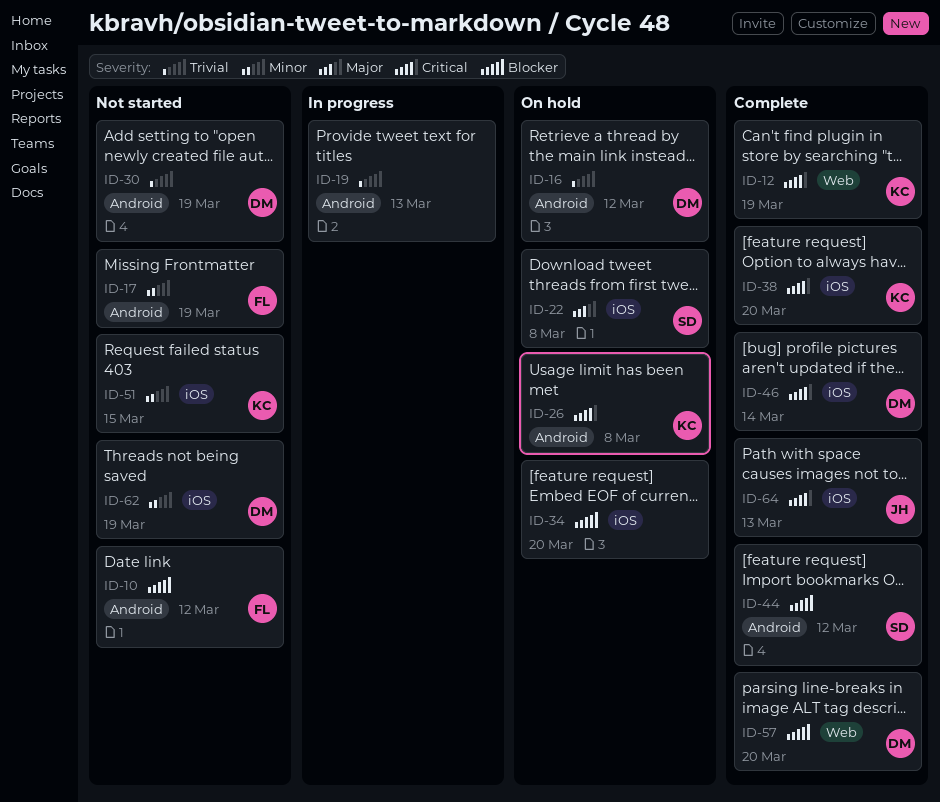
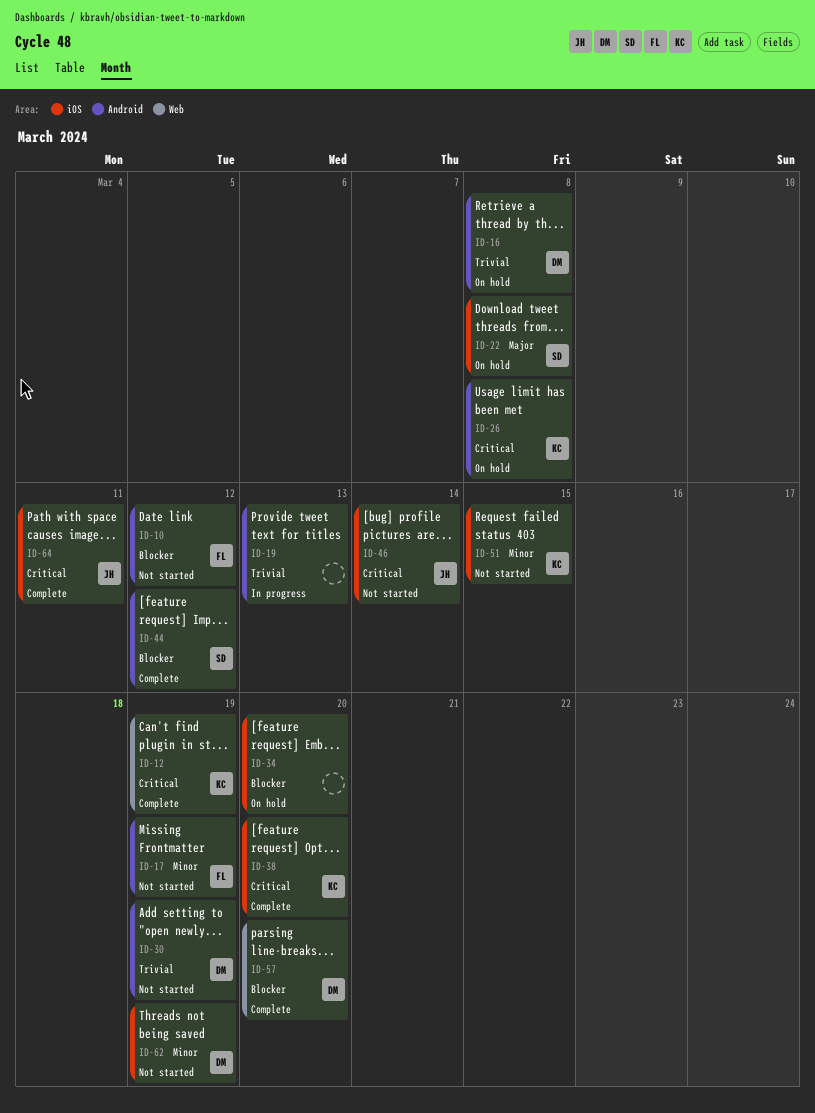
ID-16, due: Mar 12 -> Mar 8
ID-46, status: Complete -> Not started
ID-46, owner: DM -> JH
ID-64, due: Mar 13 -> Mar 11

